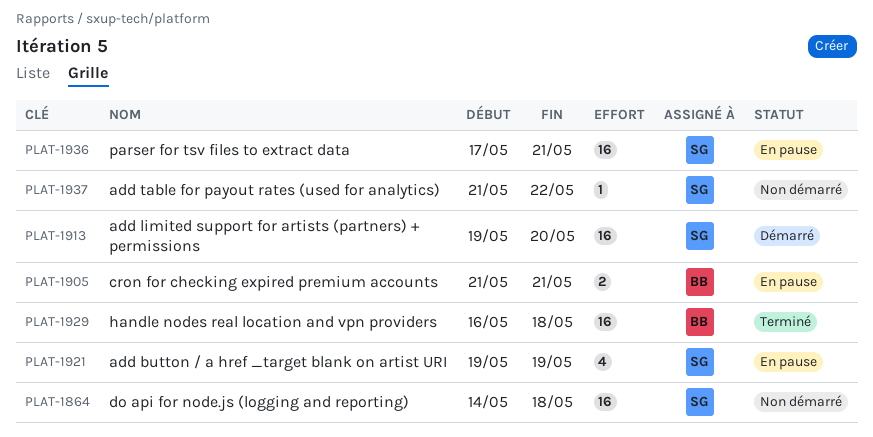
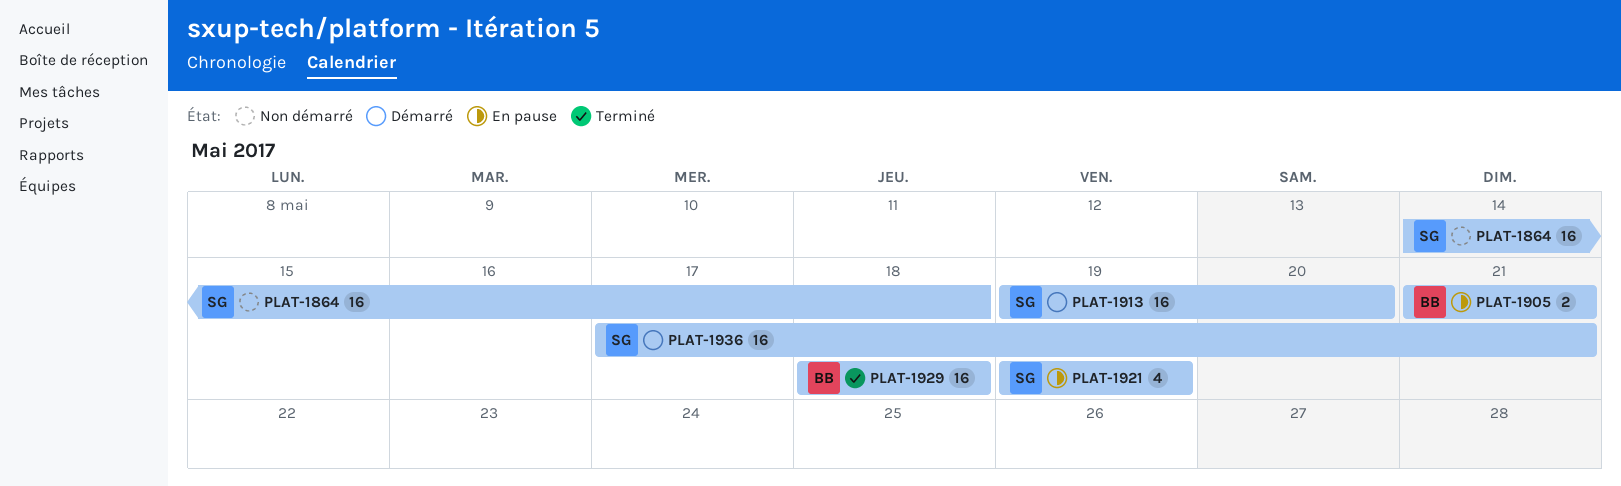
PLAT-1929, start: May 16 -> May 18
PLAT-1936, status: En pause -> Démarré
PLAT-1937: present -> none

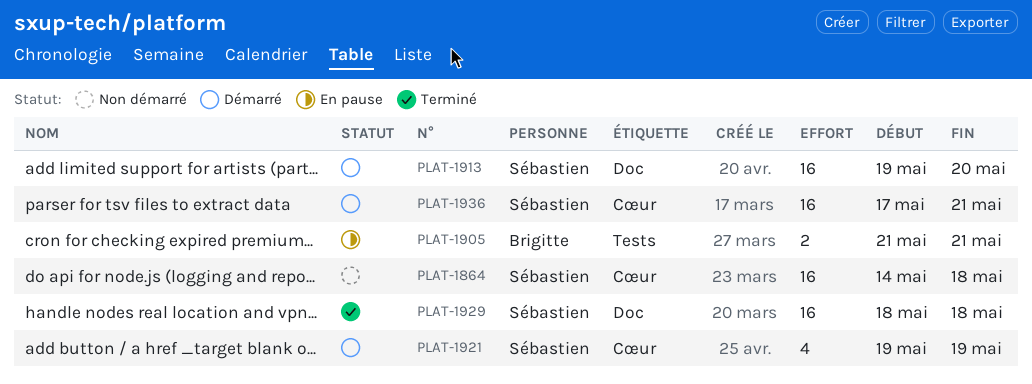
PLAT-1921, status: En pause -> Démarré
PLAT-1929, owner: Brigitte -> Sébastien

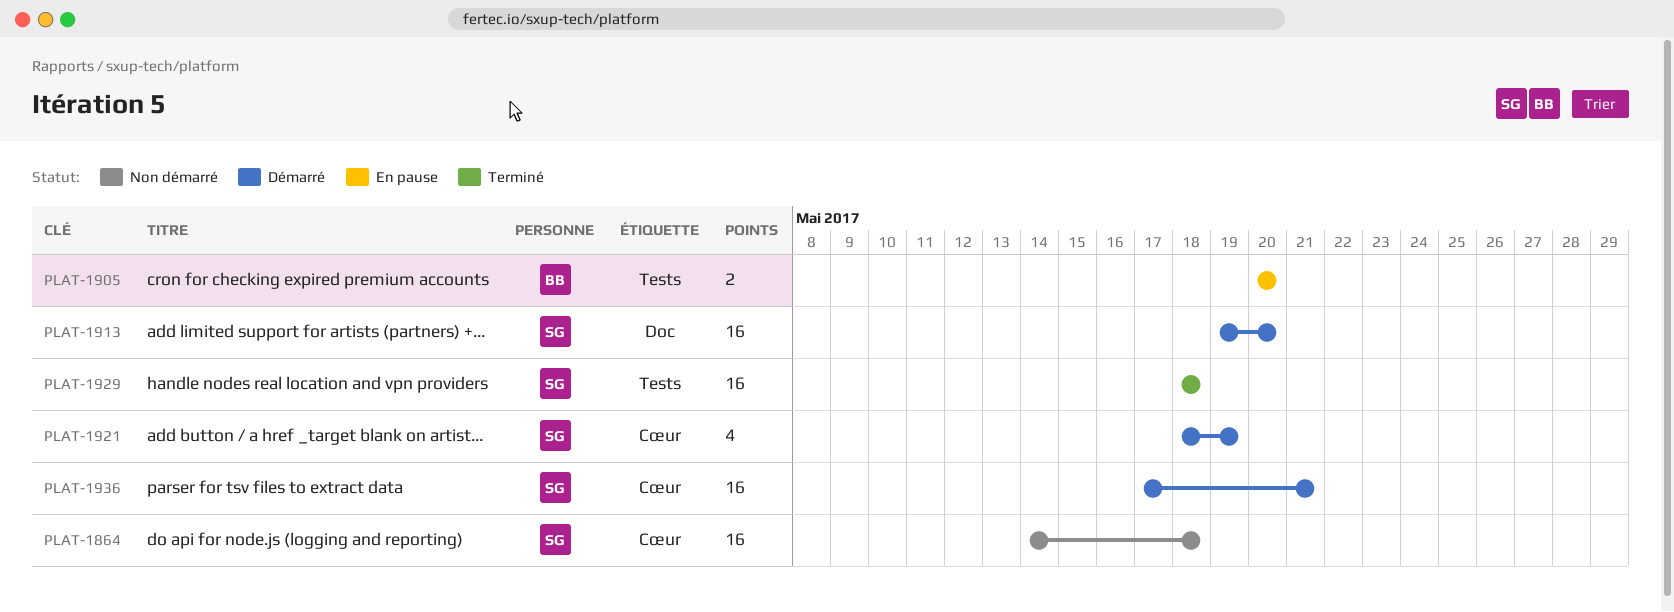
PLAT-1905, start: May 21 -> May 20
PLAT-1905, due: May 21 -> May 20
PLAT-1921, start: May 19 -> May 18
PLAT-1929, label: Doc -> Tests

